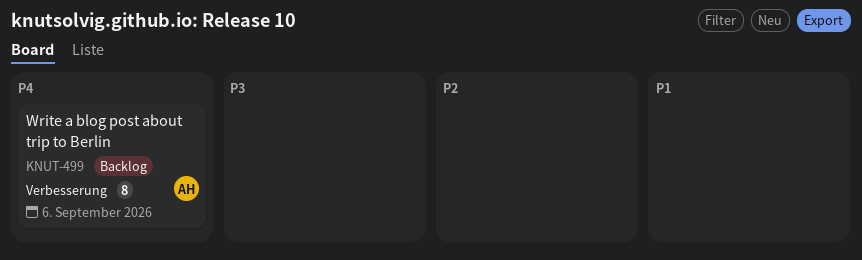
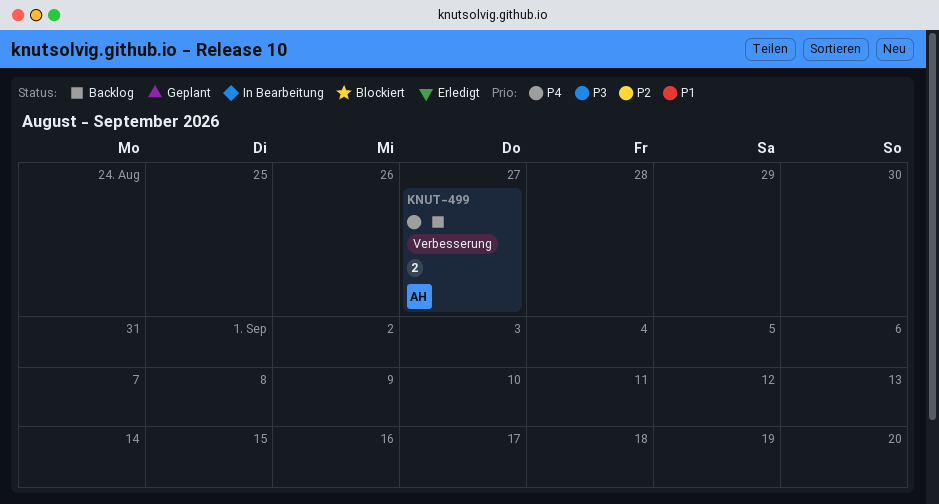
KNUT-499, estimate: 8 -> 2
KNUT-499, due: Sep 6 -> Aug 27

